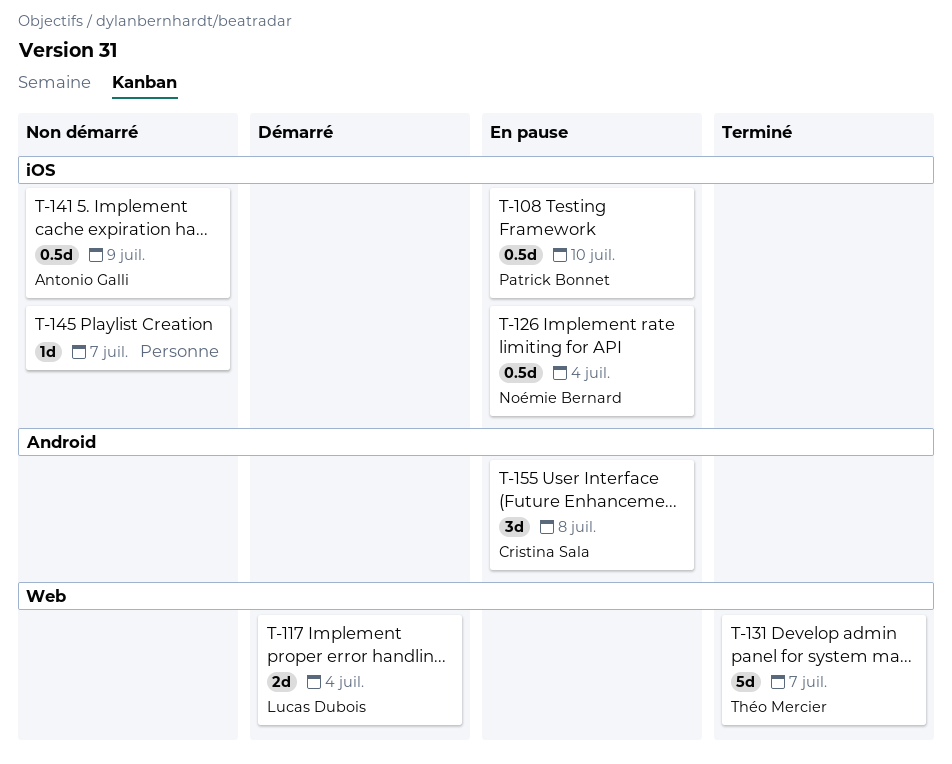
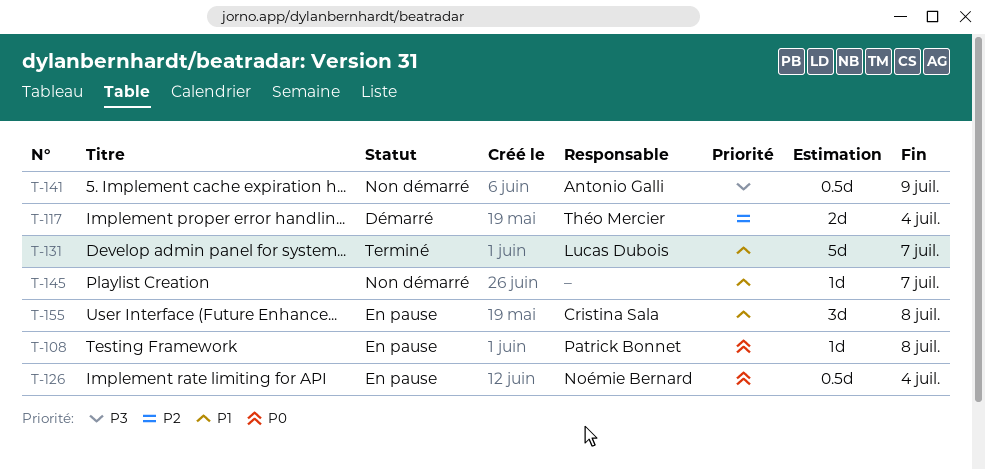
T-108, estimate: 0.5d -> 1d
T-108, due: Jul 10 -> Jul 8
T-117, owner: Lucas Dubois -> Théo Mercier
T-131, owner: Théo Mercier -> Lucas Dubois

